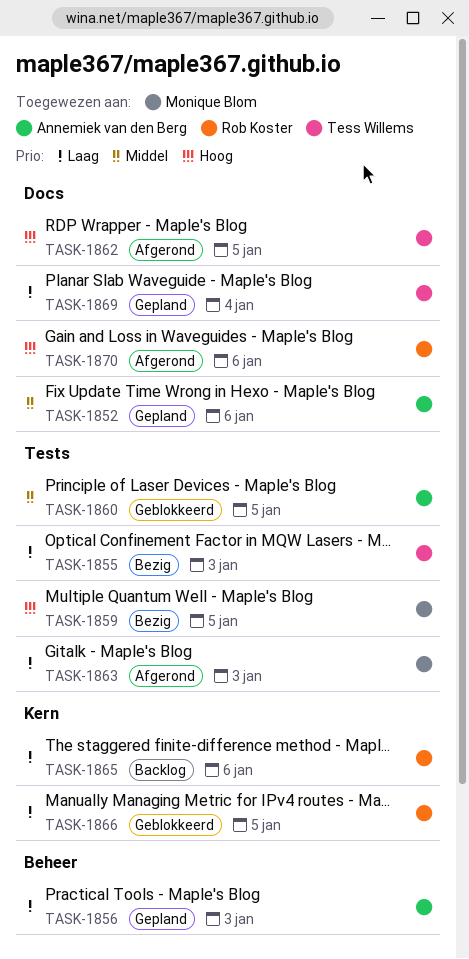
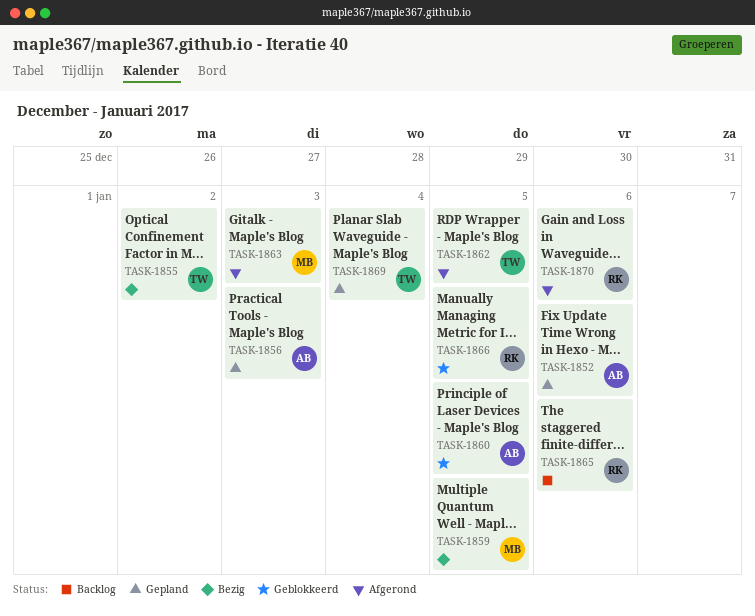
TASK-1855, due: Jan 3 -> Jan 2

